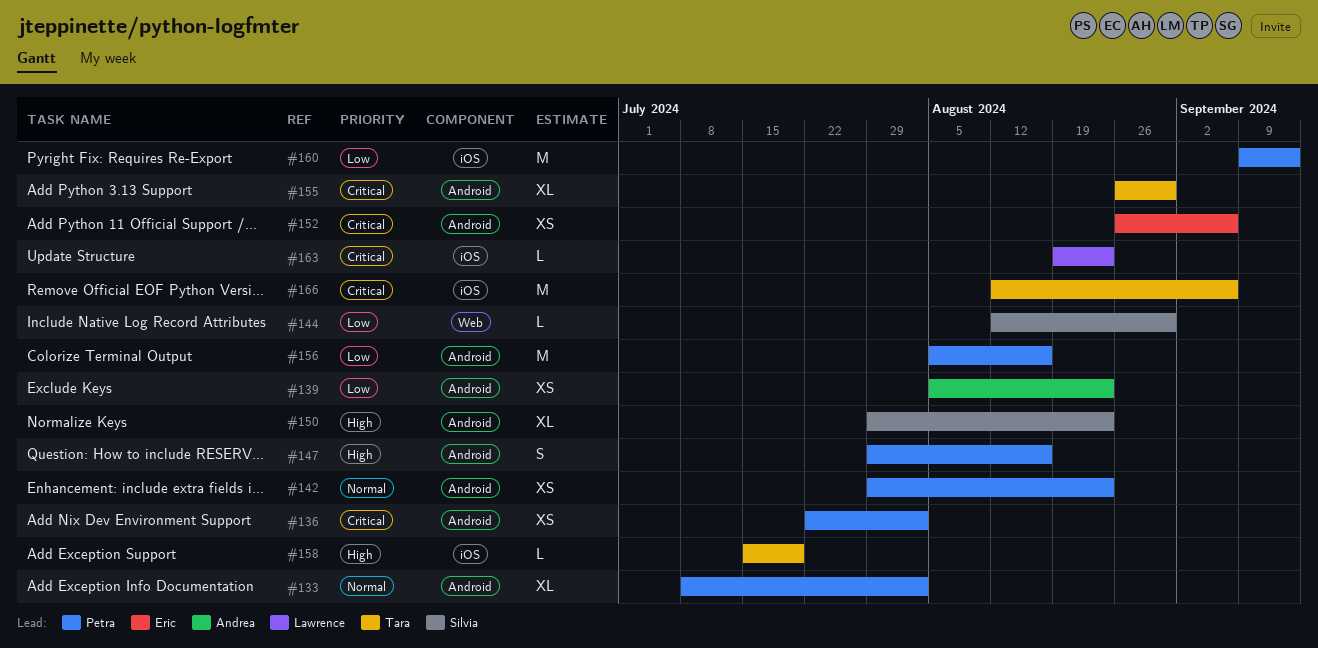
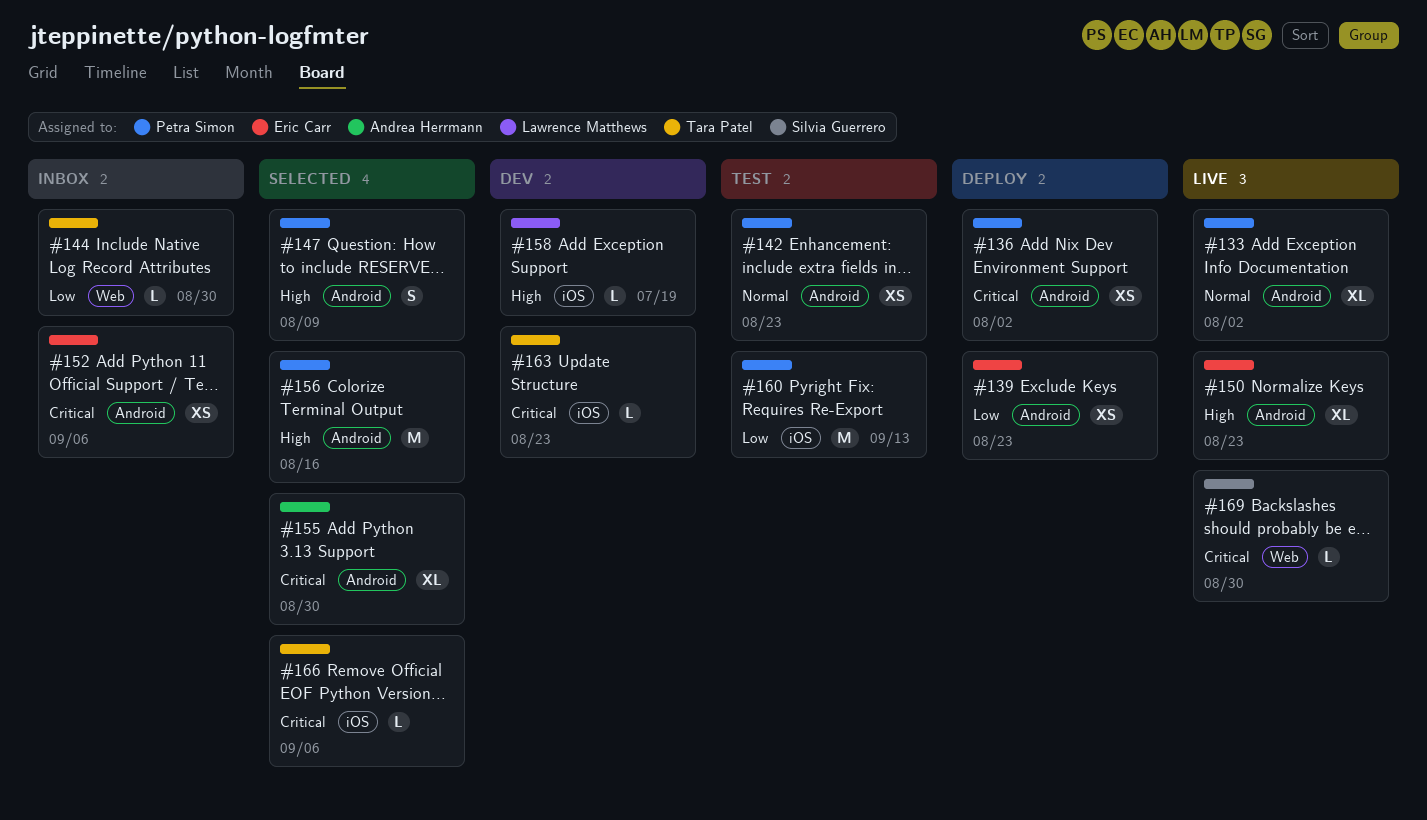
#139, owner: Andrea Herrmann -> Eric Carr
#144, owner: Silvia Guerrero -> Tara Patel
#147, due: Aug 16 -> Aug 9
#150, owner: Silvia Guerrero -> Eric Carr
#155, owner: Tara Patel -> Andrea Herrmann
#156, priority: Low -> High
#158, owner: Tara Patel -> Lawrence Matthews
#163, owner: Lawrence Matthews -> Tara Patel
#166, estimate: M -> L
#169: none -> present

